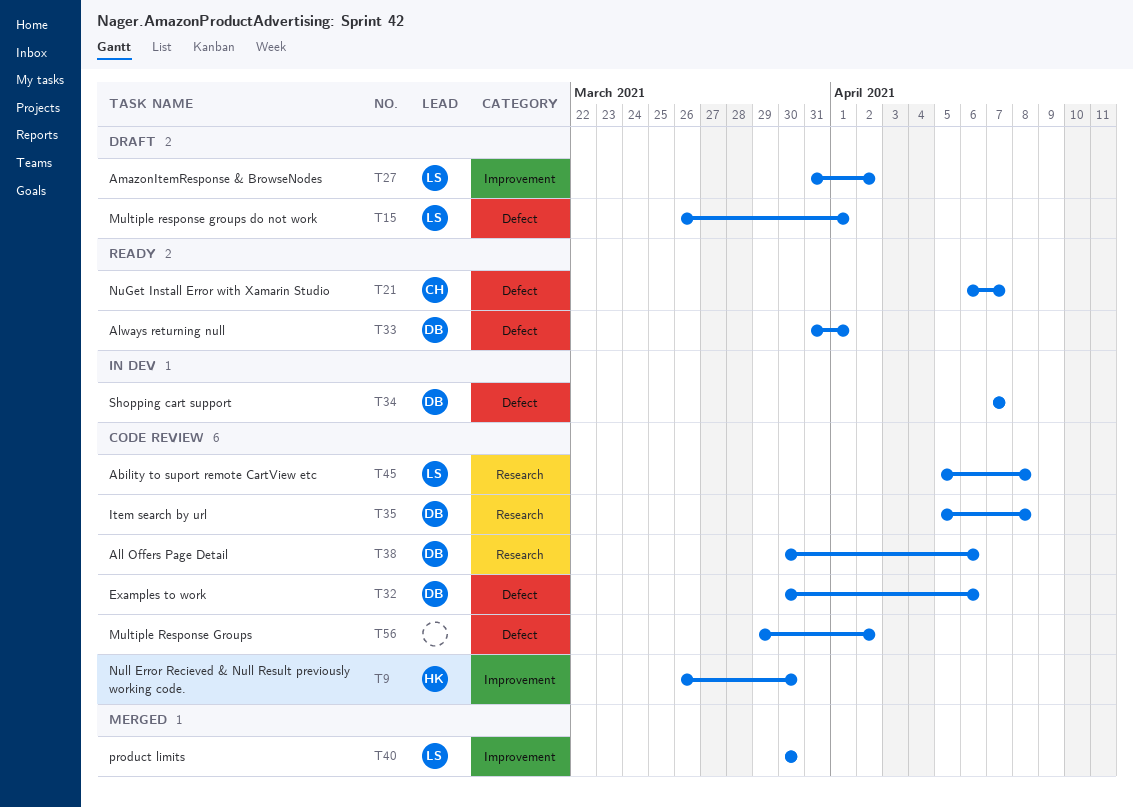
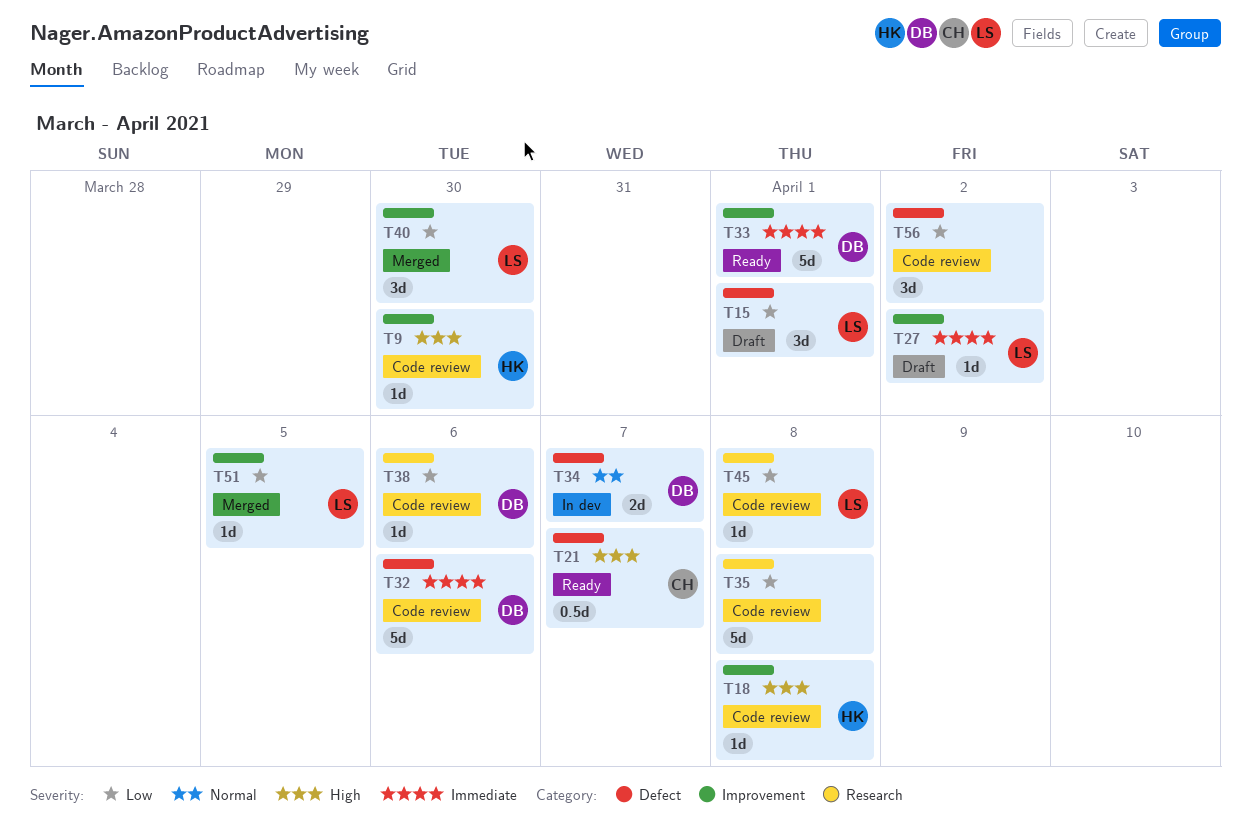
T18: none -> present
T33, label: Defect -> Improvement
T35, owner: DB -> none
T51: none -> present

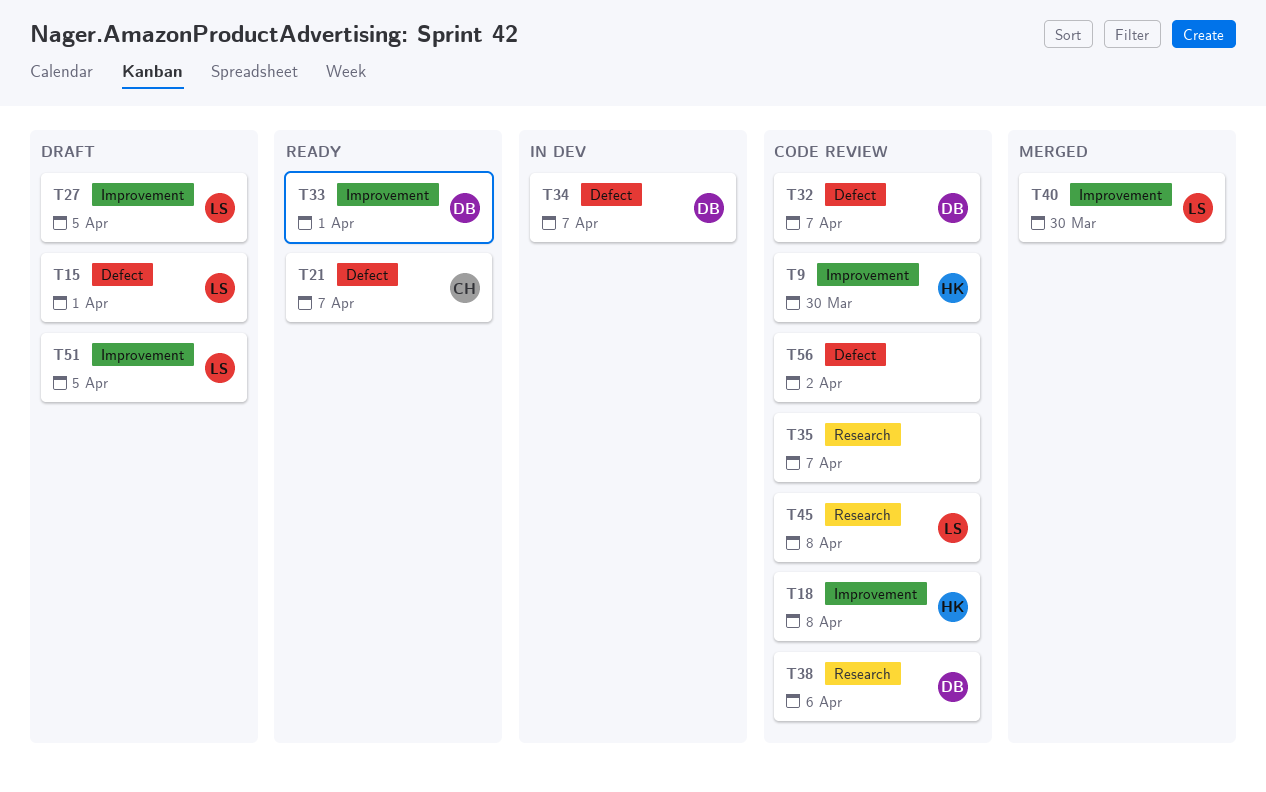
T27, due: Apr 2 -> Apr 5
T32, due: Apr 6 -> Apr 7
T35, due: Apr 8 -> Apr 7
T51, status: Merged -> Draft

